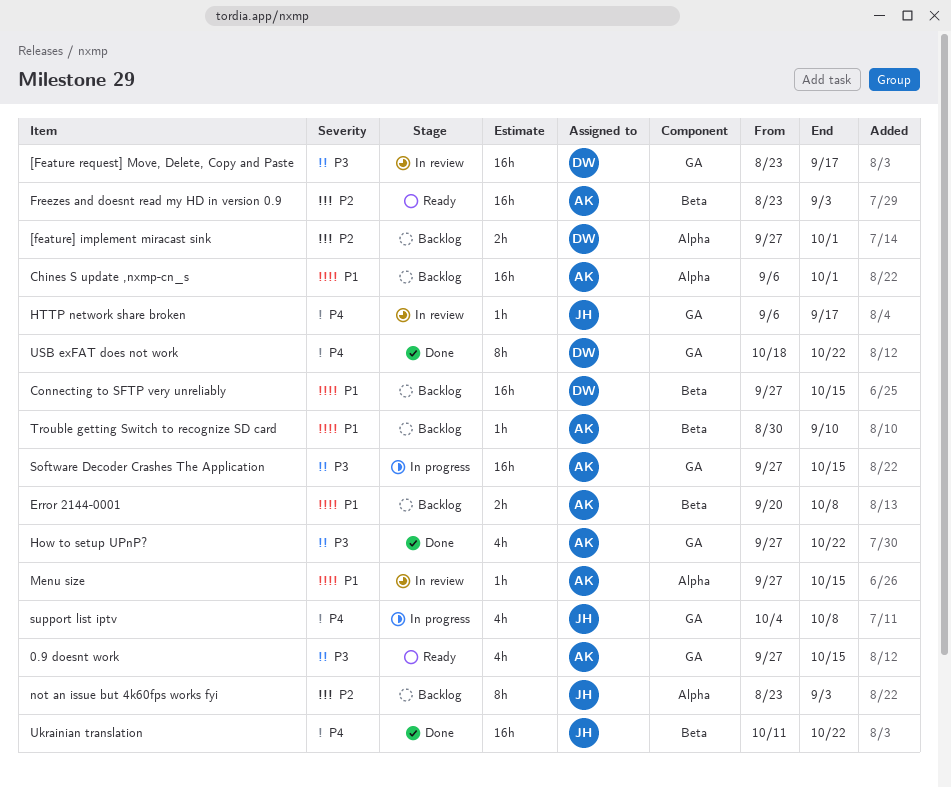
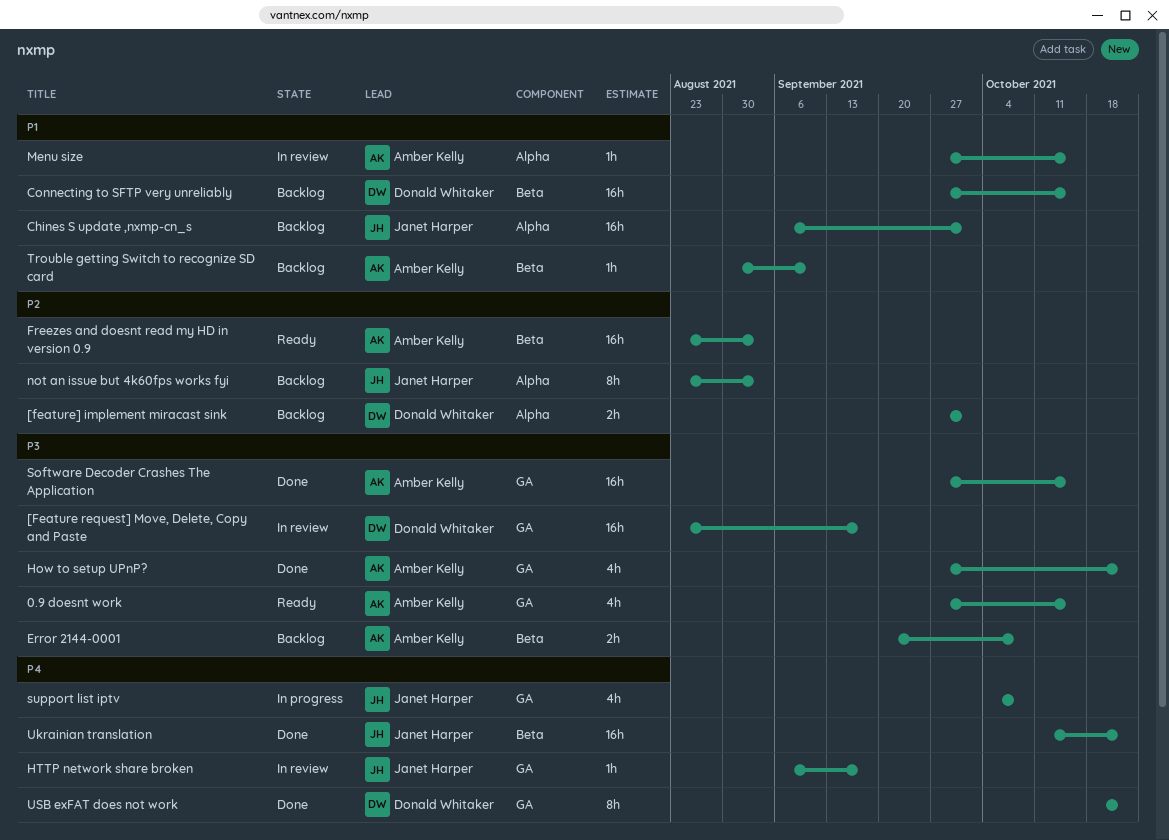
Chines S update ,nxmp-cn_s, owner: Amber Kelly -> Janet Harper
Error 2144-0001, priority: P1 -> P3
Software Decoder Crashes The Application, status: In progress -> Done

